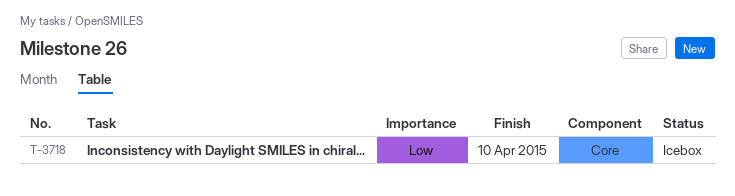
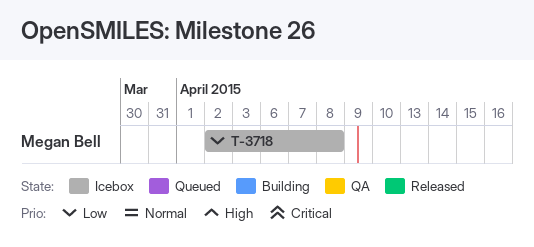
T-3718, due: Apr 10 -> Apr 8

